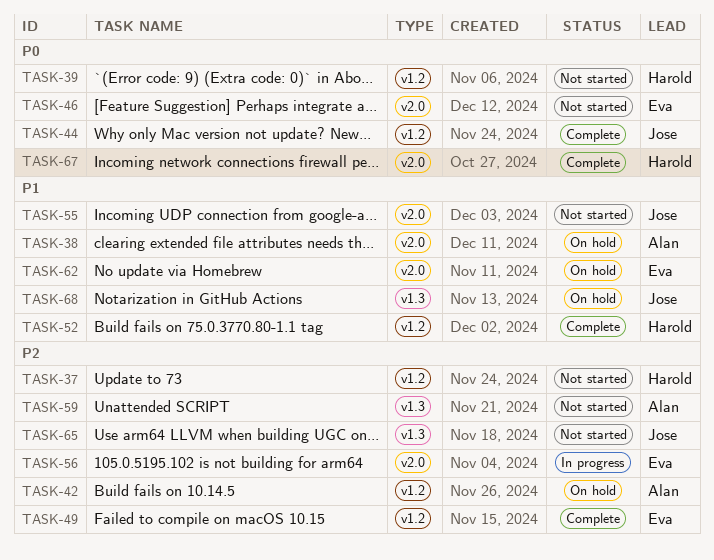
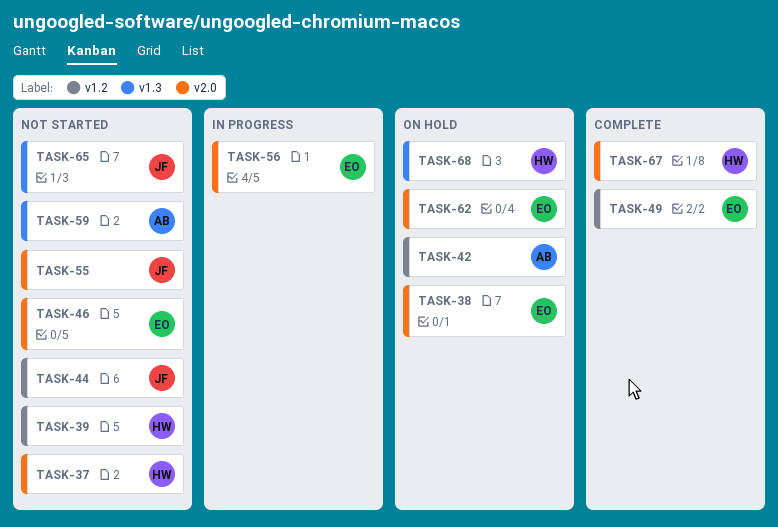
TASK-37, label: v1.2 -> v2.0
TASK-38, owner: Alan -> Eva
TASK-44, status: Complete -> Not started
TASK-52: present -> none
TASK-68, owner: Jose -> Harold

